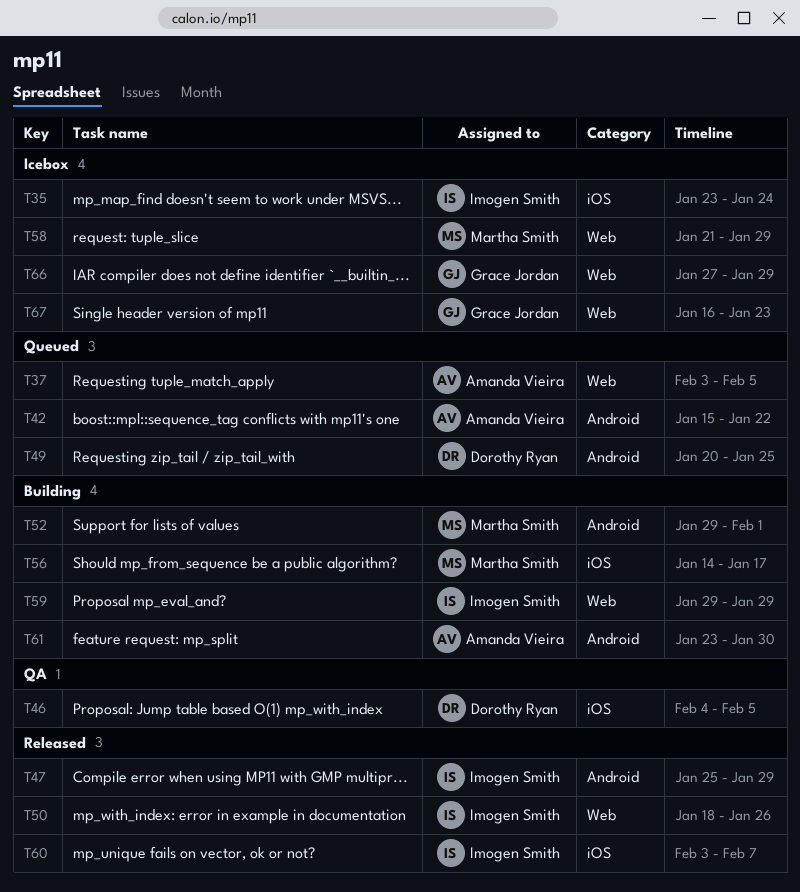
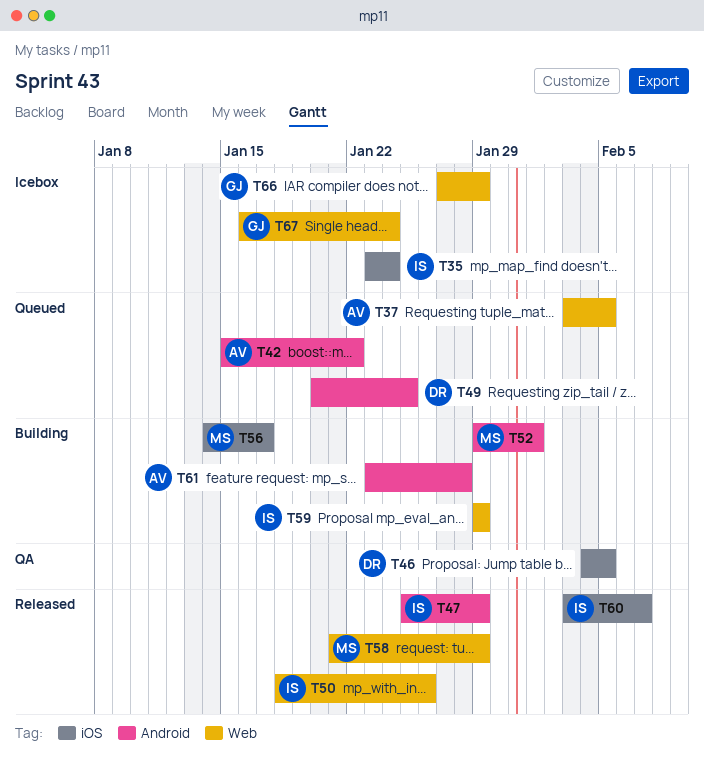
T58, status: Icebox -> Released
T61, due: Jan 30 -> Jan 28
T67, due: Jan 23 -> Jan 24

